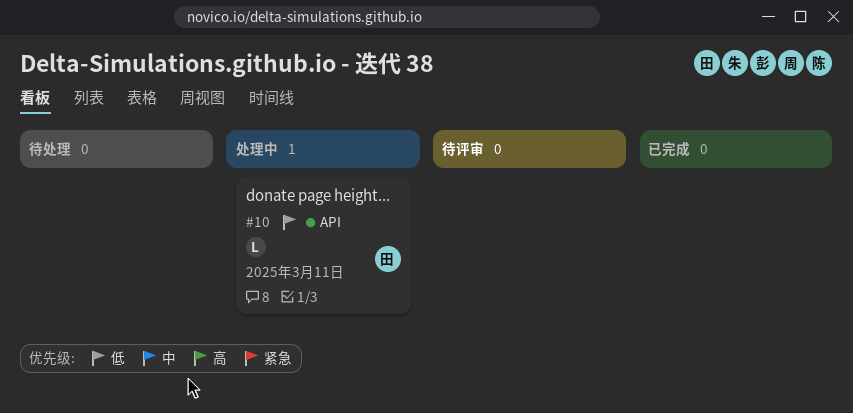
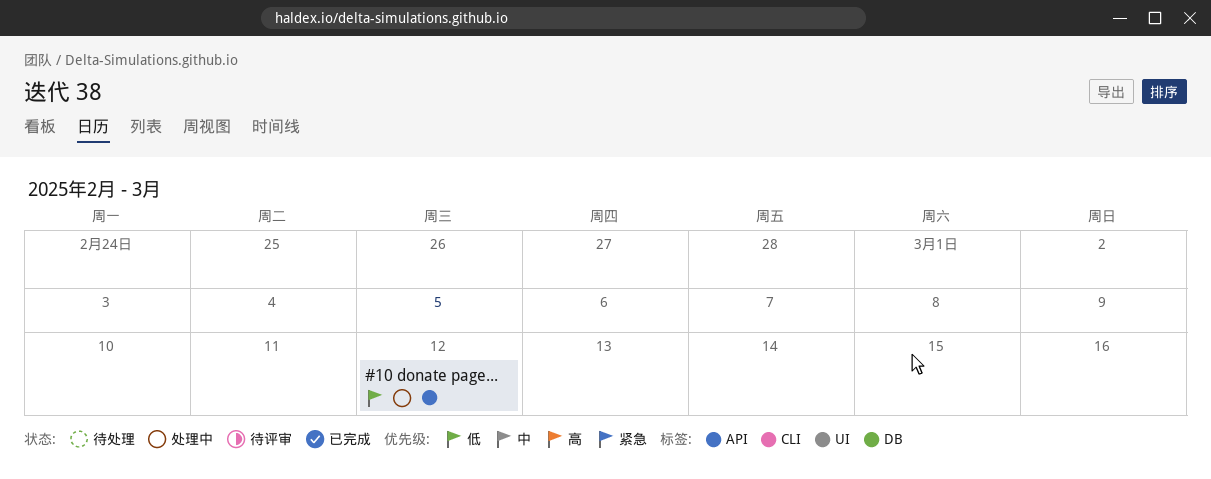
#10, due: Mar 11 -> Mar 12

